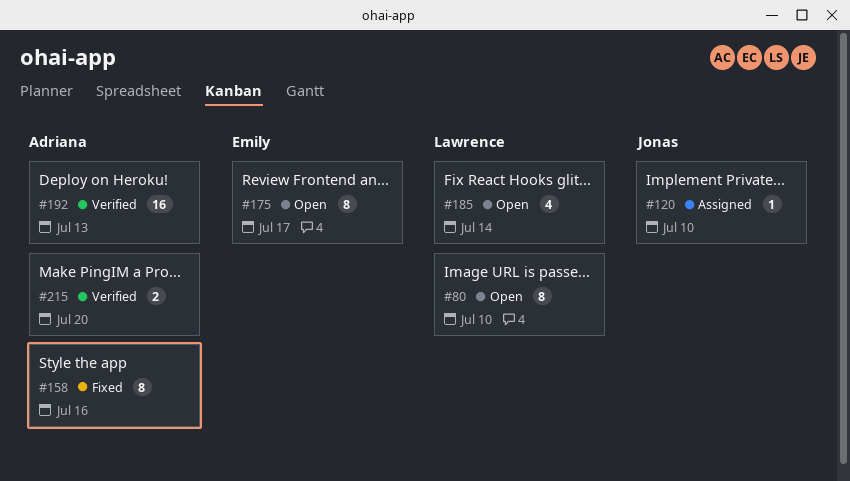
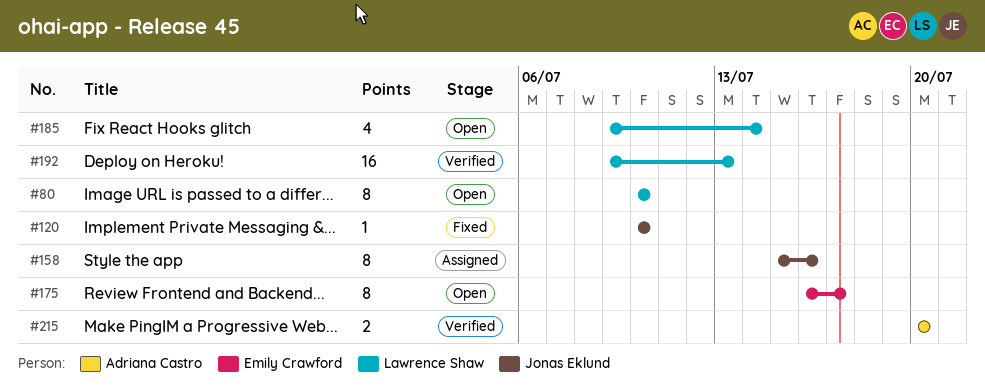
#120, status: Assigned -> Fixed
#158, status: Fixed -> Assigned
#158, owner: Adriana Castro -> Jonas Eklund
#192, owner: Adriana Castro -> Lawrence Shaw

